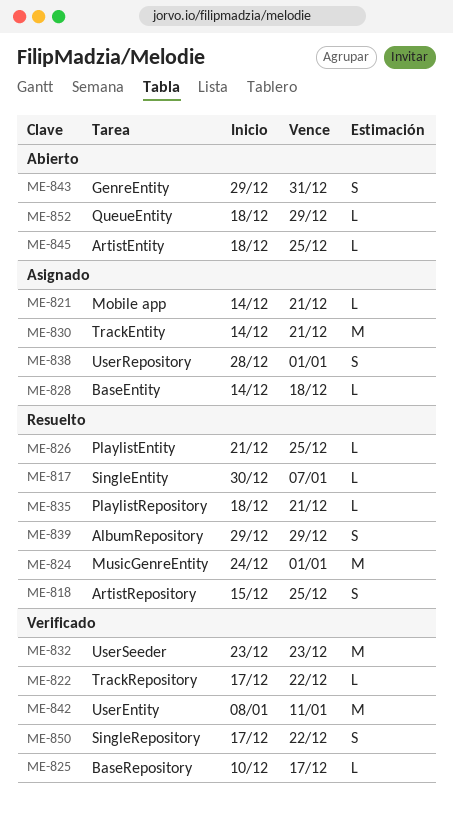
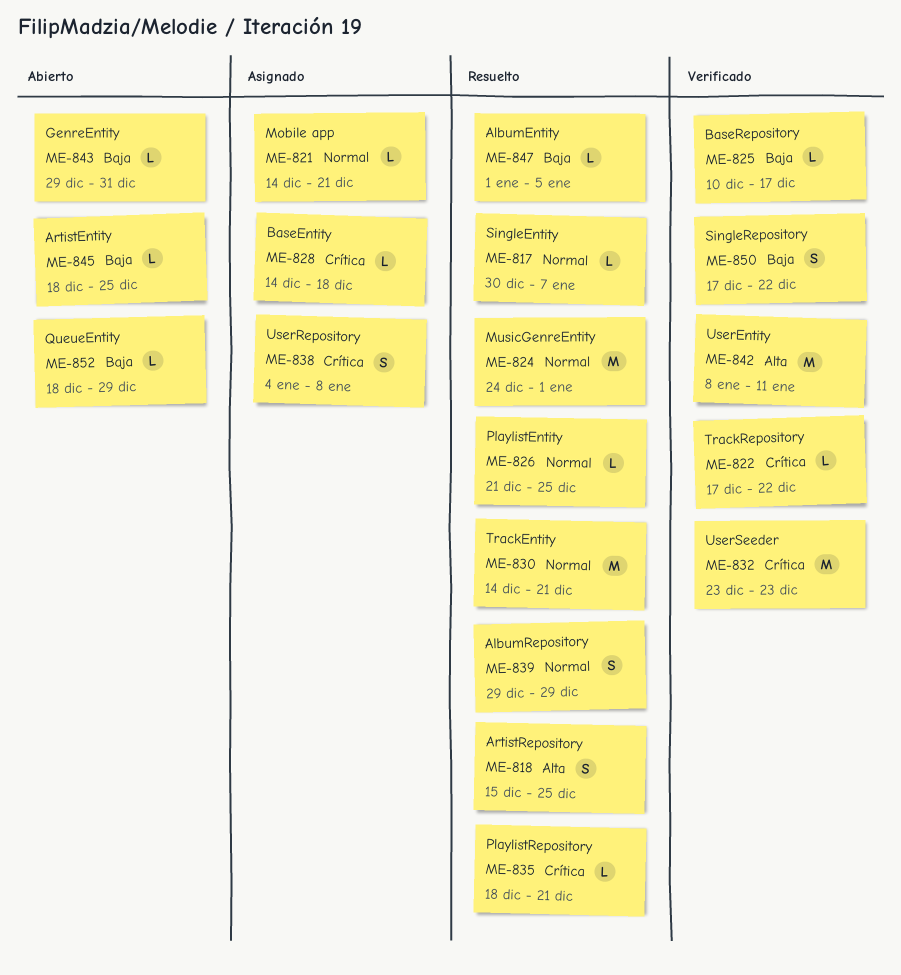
ME-830, status: Asignado -> Resuelto
ME-838, start: Dec 28 -> Jan 4
ME-838, due: Jan 1 -> Jan 8
ME-843, estimate: S -> L
ME-847: none -> present

